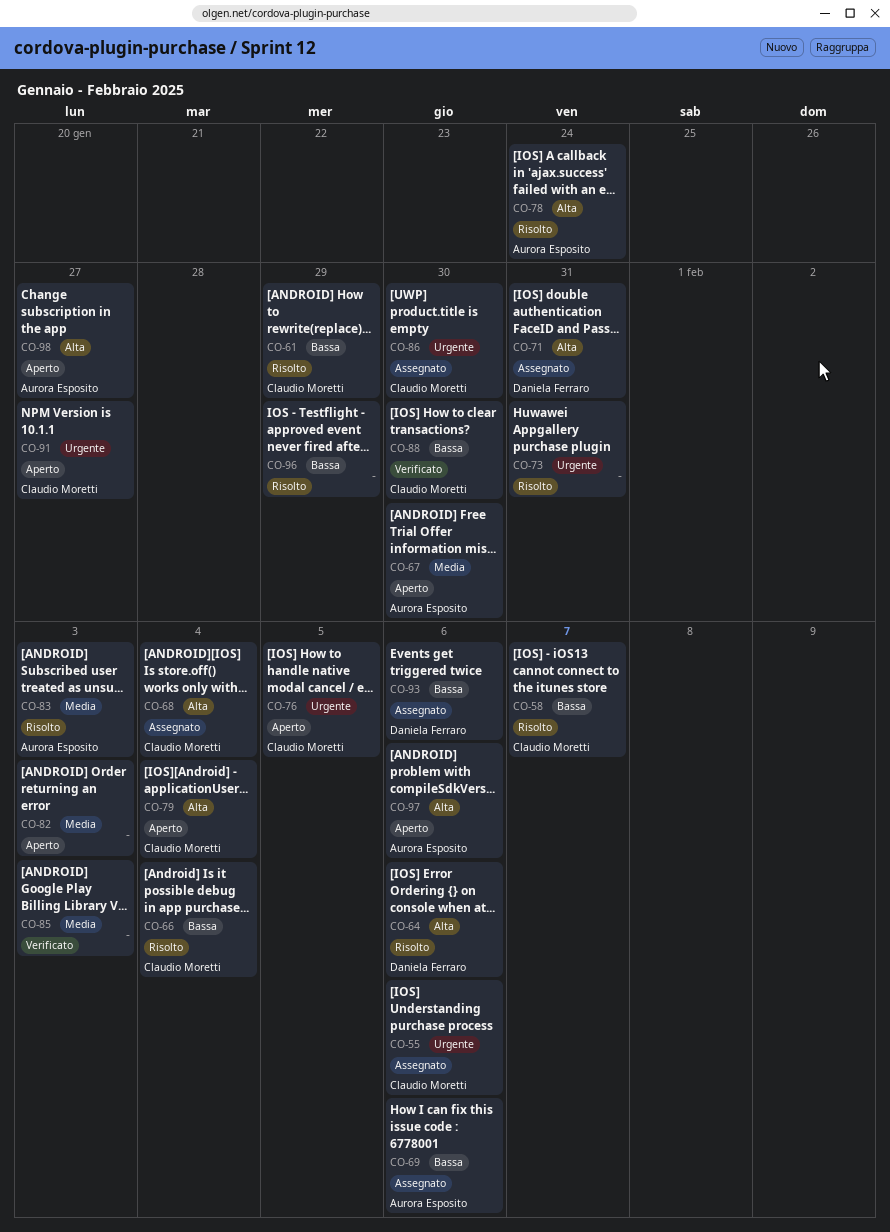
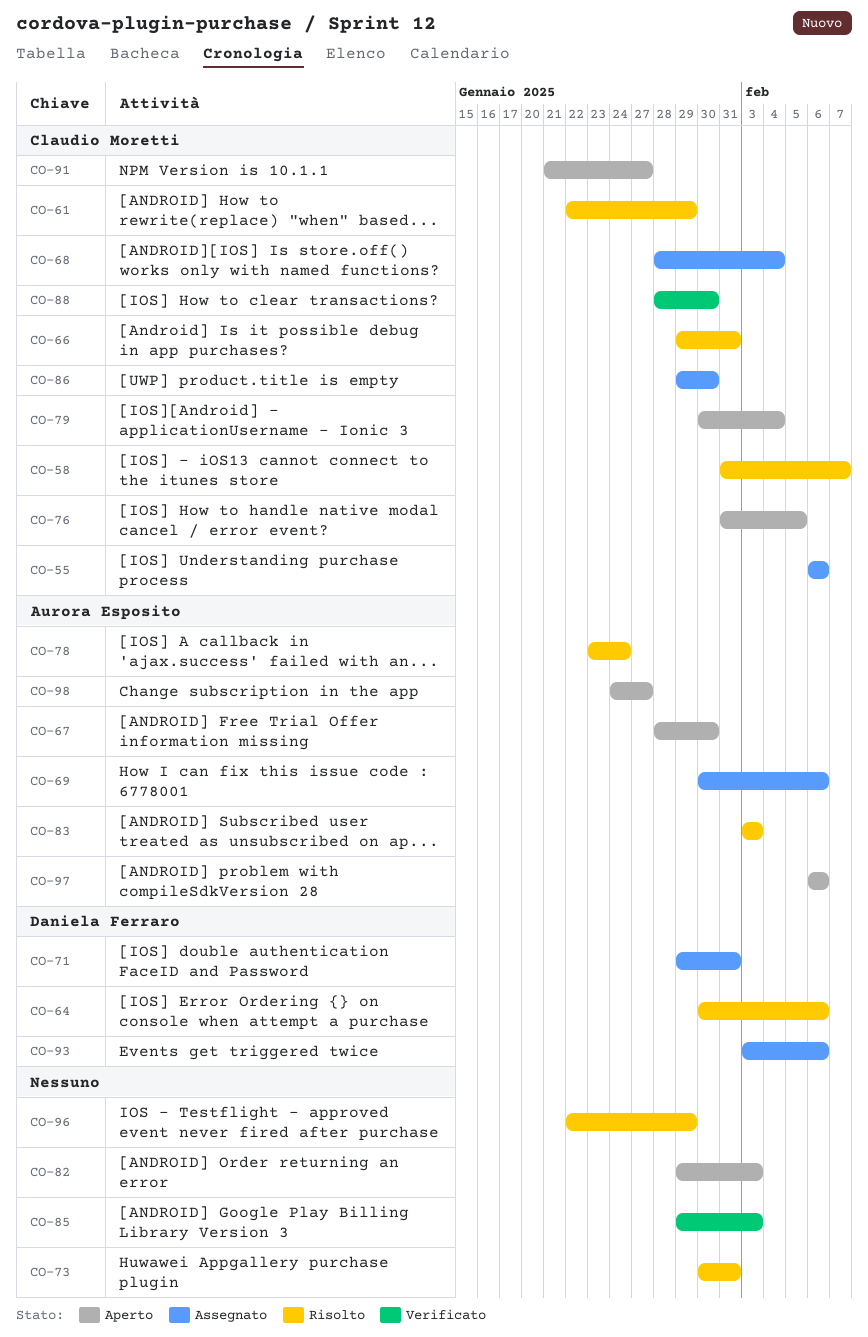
CO-66, due: Feb 4 -> Jan 31

